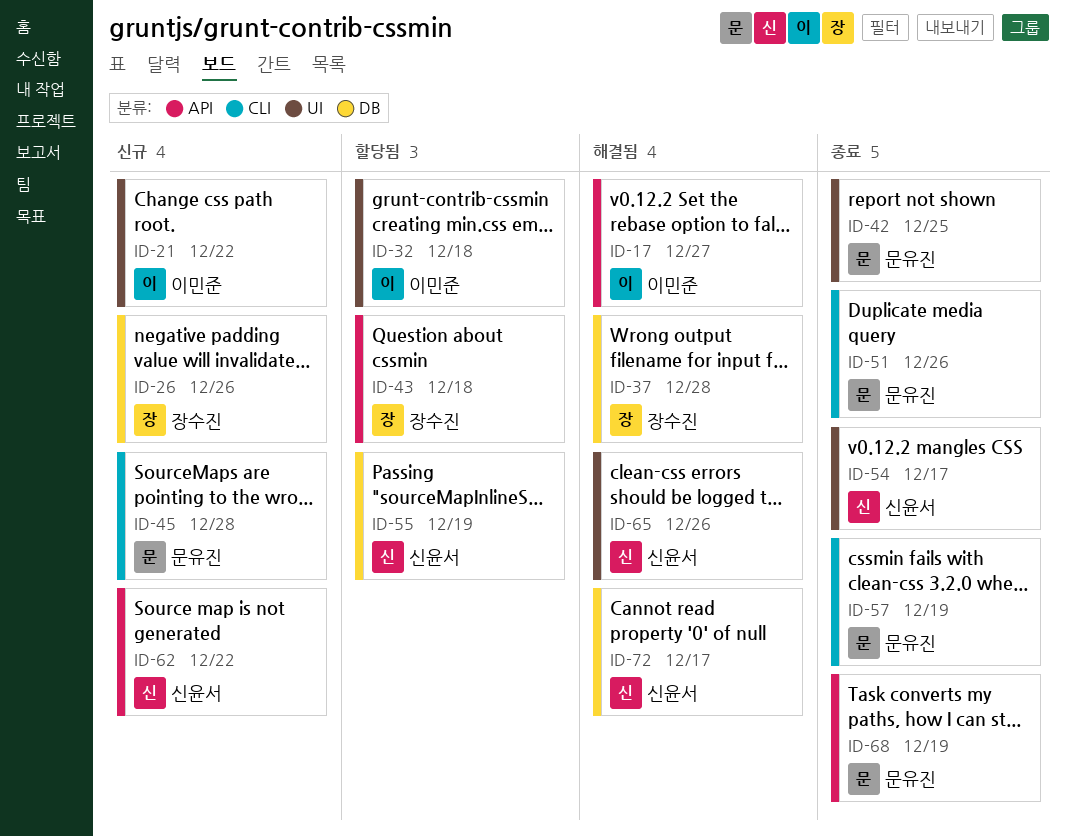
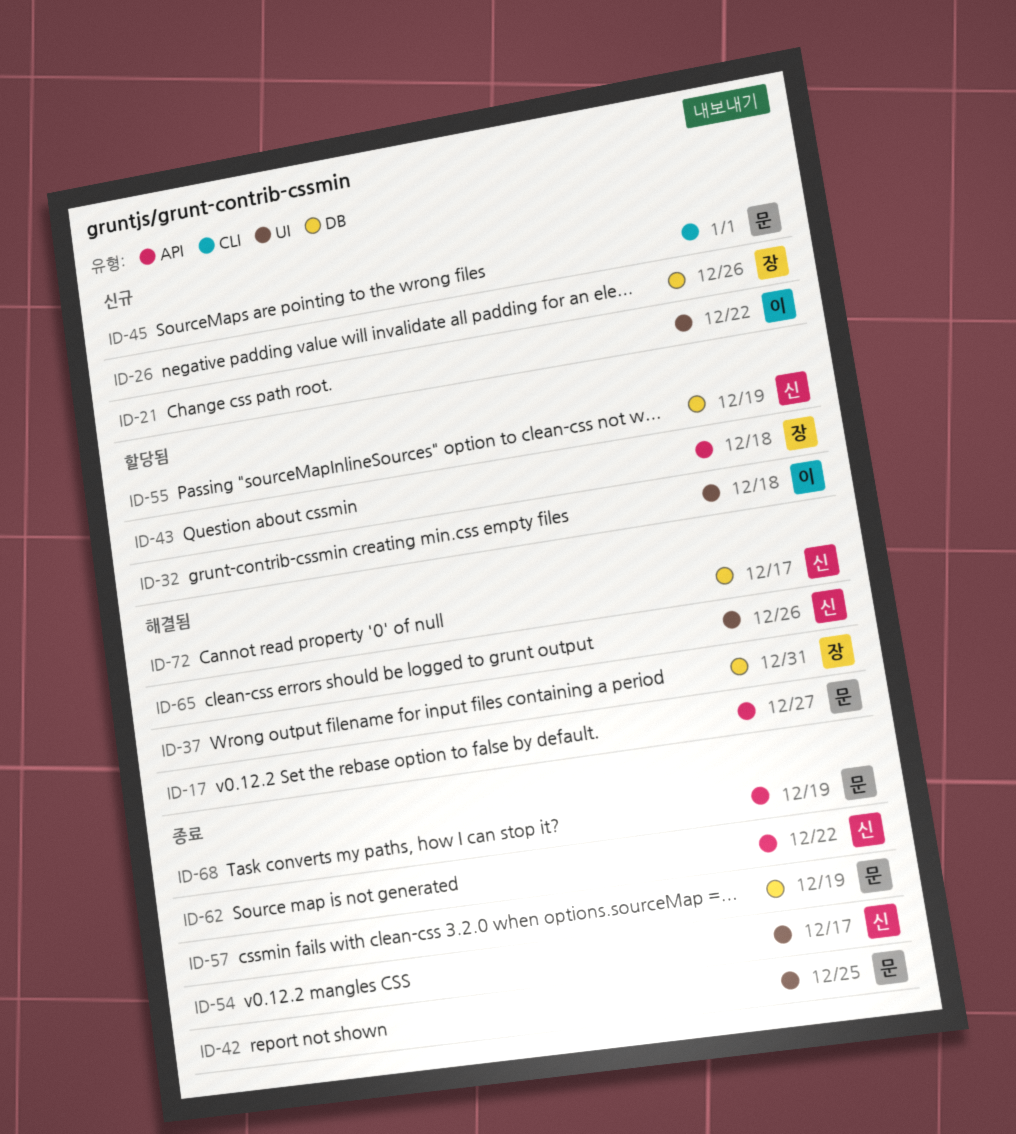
ID-17, owner: 이민준 -> 문유진
ID-37, due: Dec 28 -> Dec 31
ID-45, due: Dec 28 -> Jan 1
ID-51: present -> none
ID-57, label: CLI -> DB
ID-62, status: 신규 -> 종료

